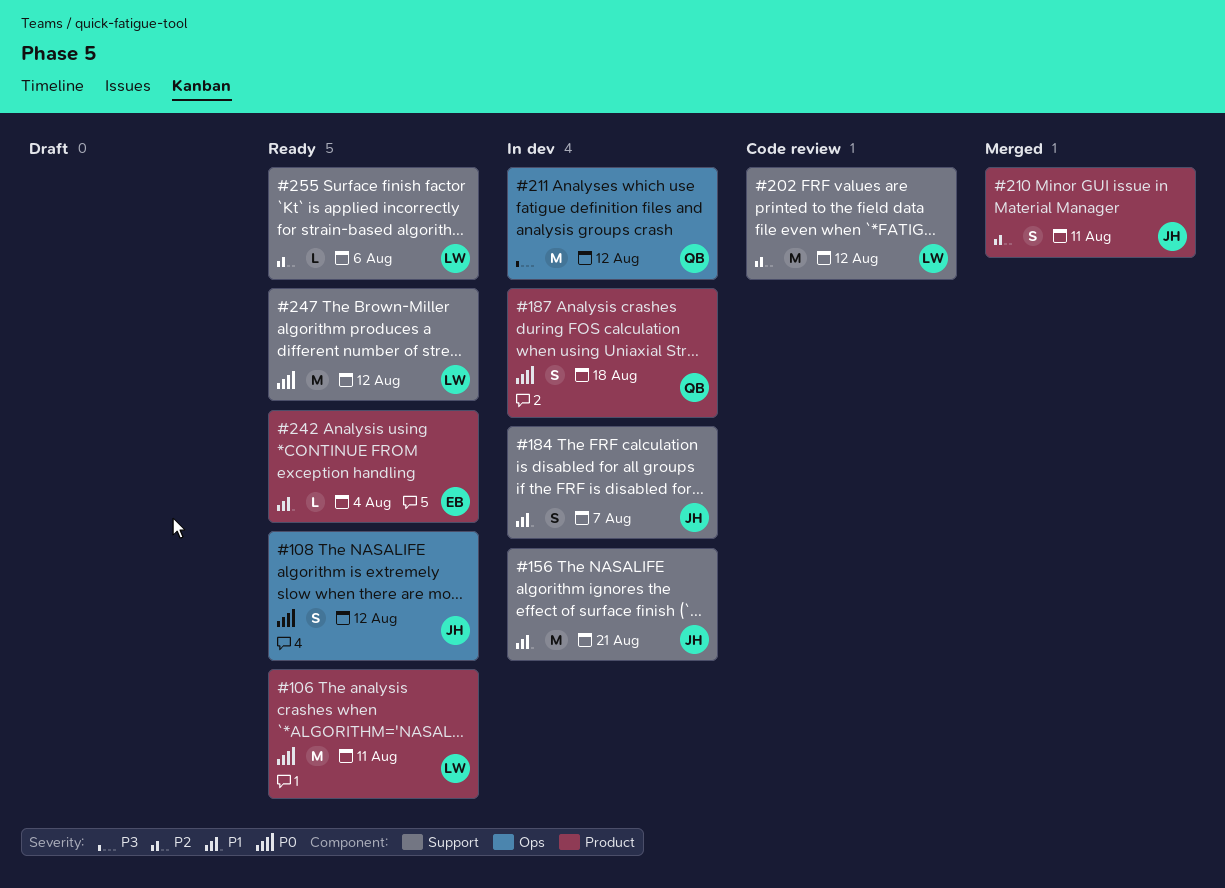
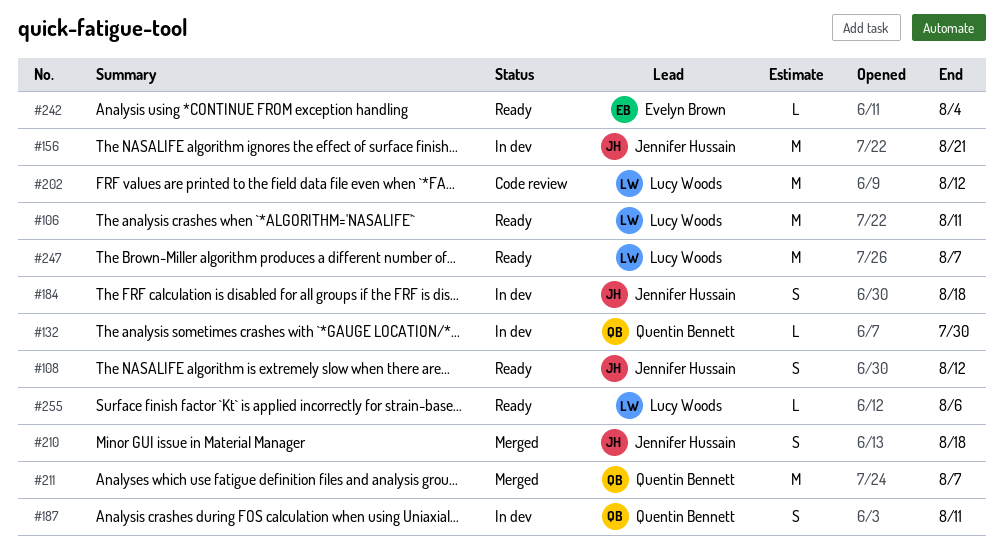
#132: none -> present
#184, due: Aug 7 -> Aug 18
#187, due: Aug 18 -> Aug 11
#210, due: Aug 11 -> Aug 18
#211, status: In dev -> Merged
#211, due: Aug 12 -> Aug 7
#247, due: Aug 12 -> Aug 7

